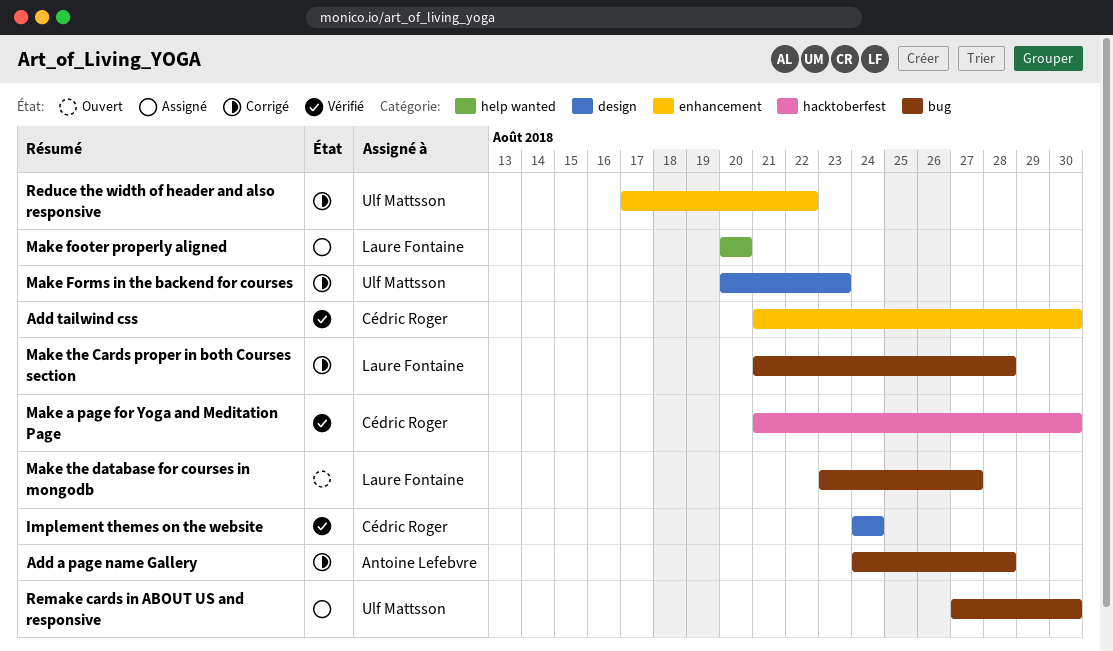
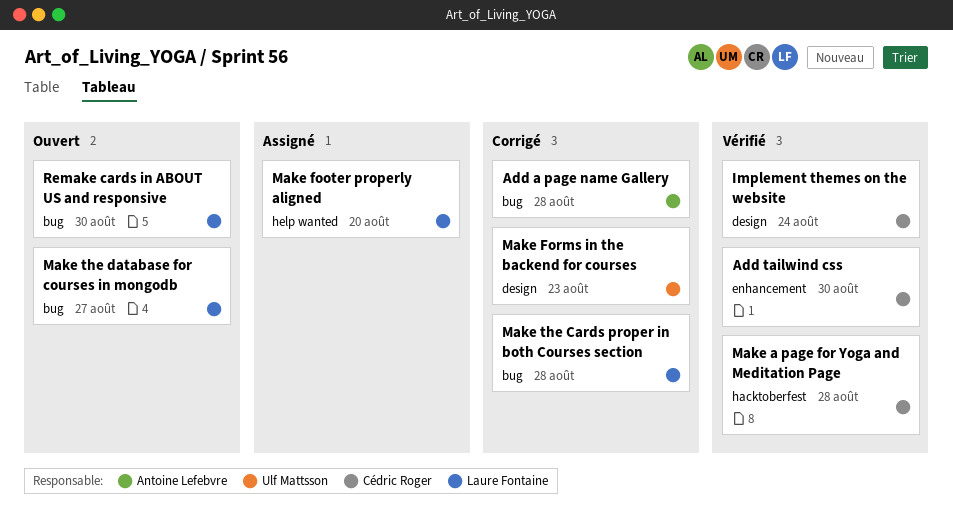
Make a page for Yoga and Meditation Page, due: Aug 30 -> Aug 28
Reduce the width of header and also responsive: present -> none
Remake cards in ABOUT US and responsive, status: Assigné -> Ouvert
Remake cards in ABOUT US and responsive, owner: Ulf Mattsson -> Laure Fontaine

